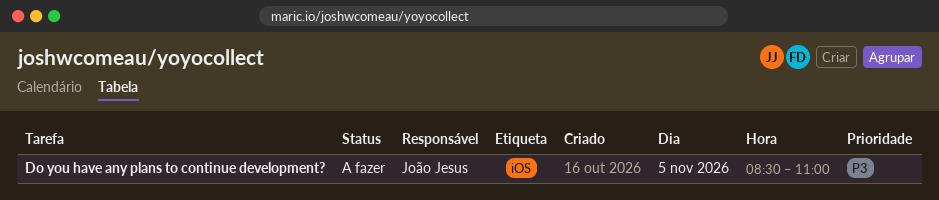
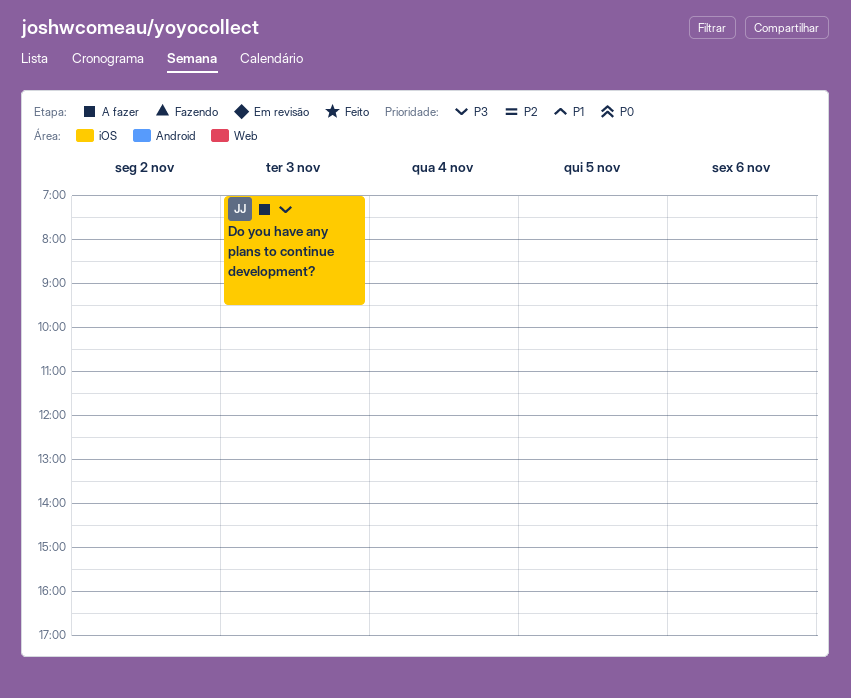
Do you have any plans to continue development?, day: Nov 5 -> Nov 3
Do you have any plans to continue development?, begins: 08:30 -> 07:00
Do you have any plans to continue development?, ends: 11:00 -> 09:30

